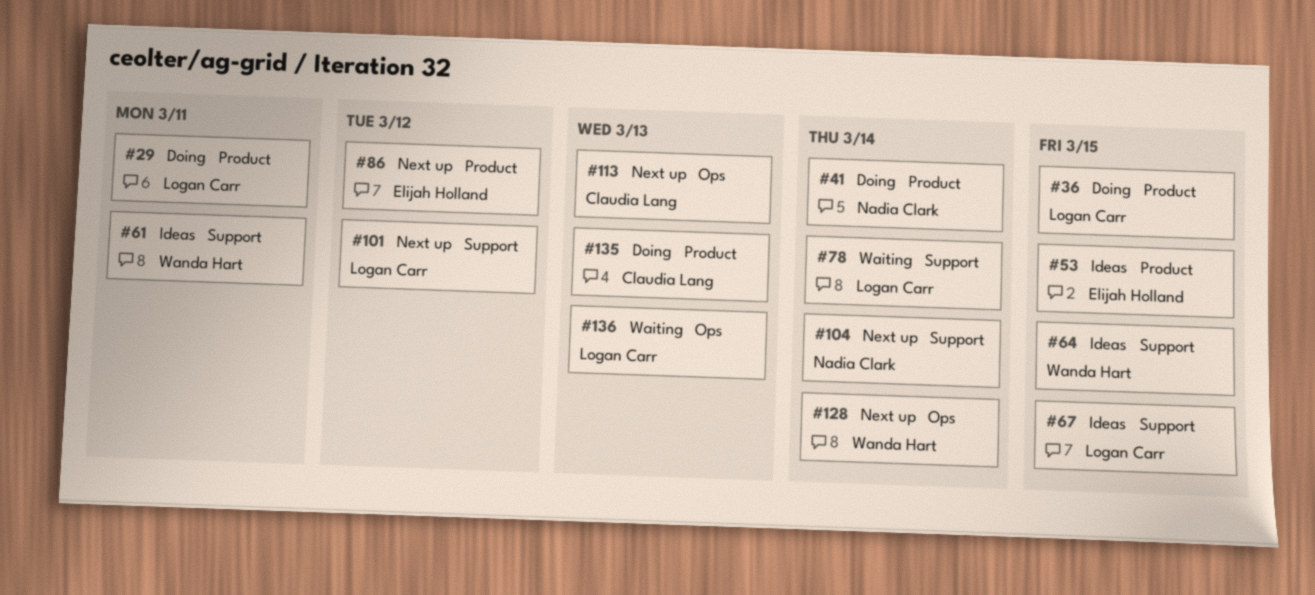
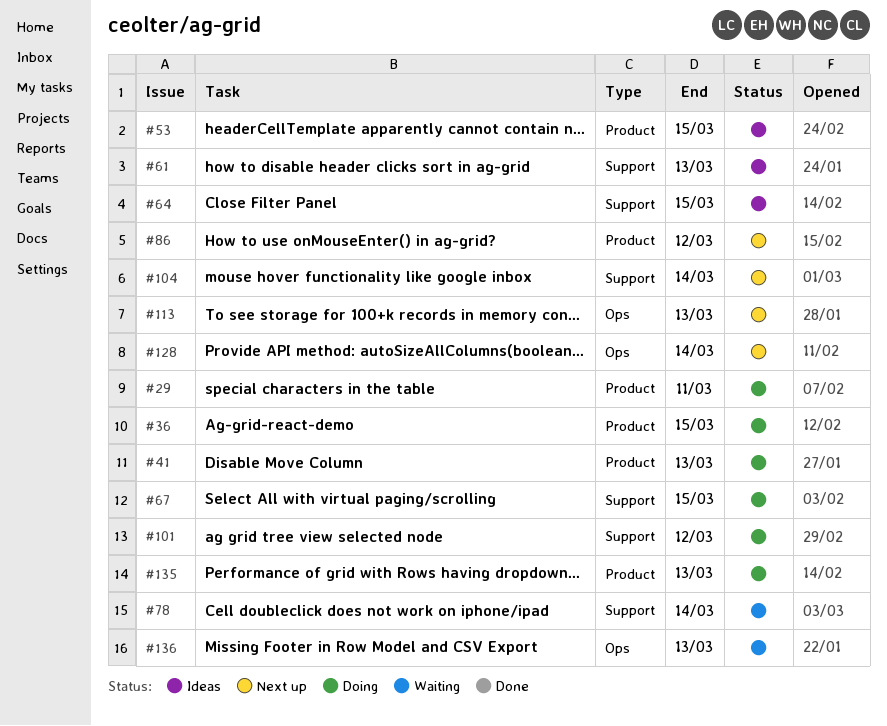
#41, due: Mar 14 -> Mar 13
#61, due: Mar 11 -> Mar 13
#67, status: Ideas -> Doing
#101, status: Next up -> Doing

